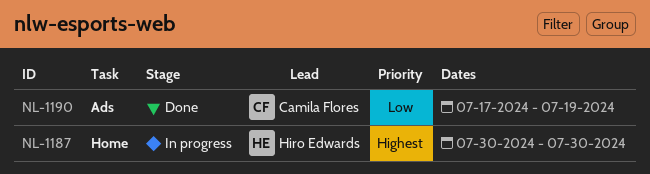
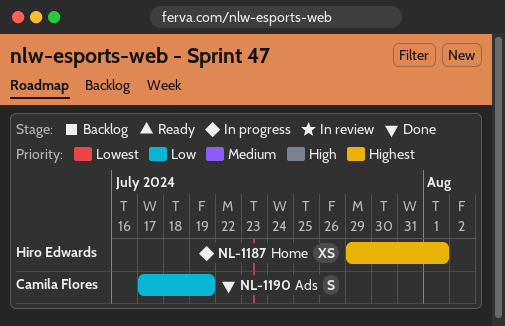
NL-1187, start: Jul 30 -> Jul 29
NL-1187, due: Jul 30 -> Aug 1

